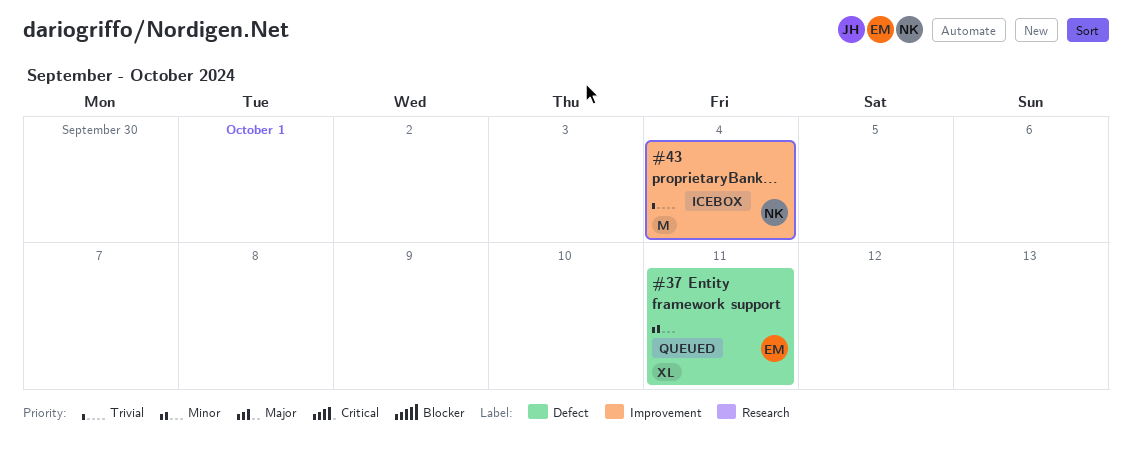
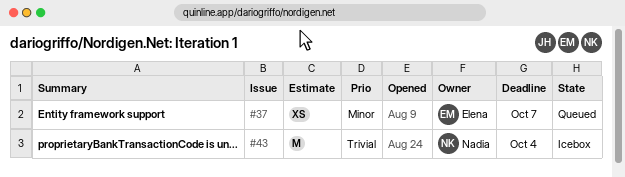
#37, estimate: XL -> XS
#37, due: Oct 11 -> Oct 7

